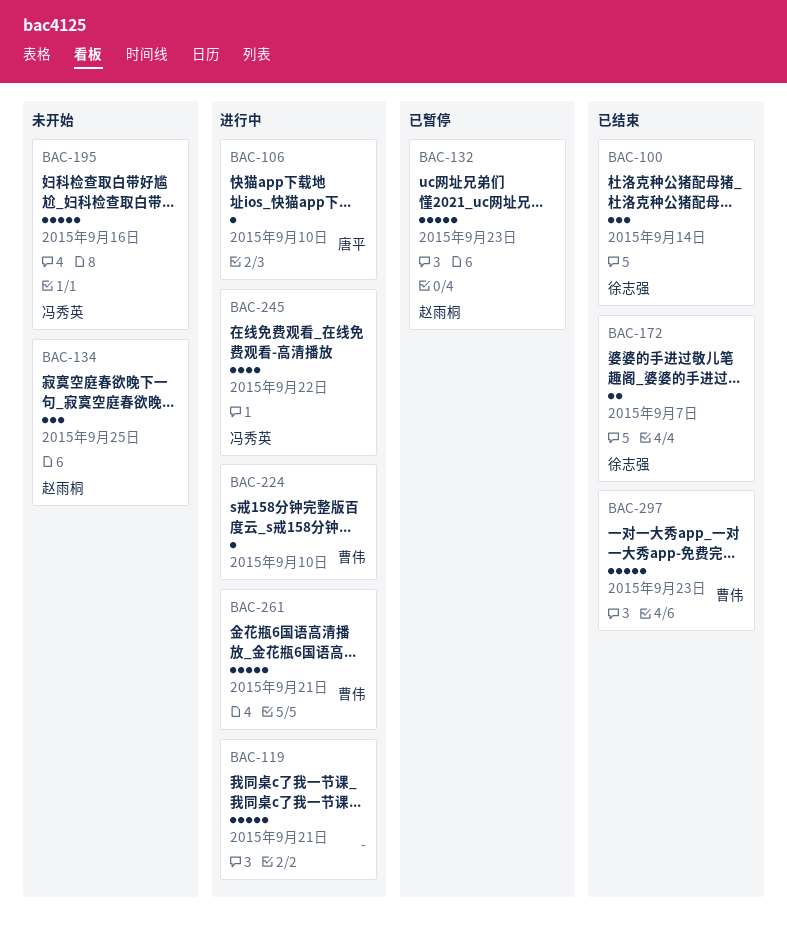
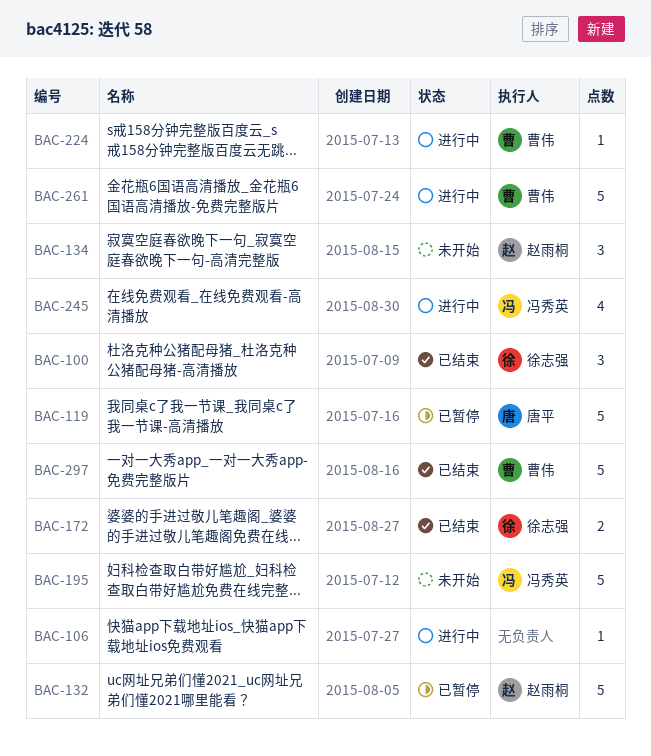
BAC-106, owner: 唐平 -> none
BAC-119, status: 进行中 -> 已暂停
BAC-119, owner: none -> 唐平

